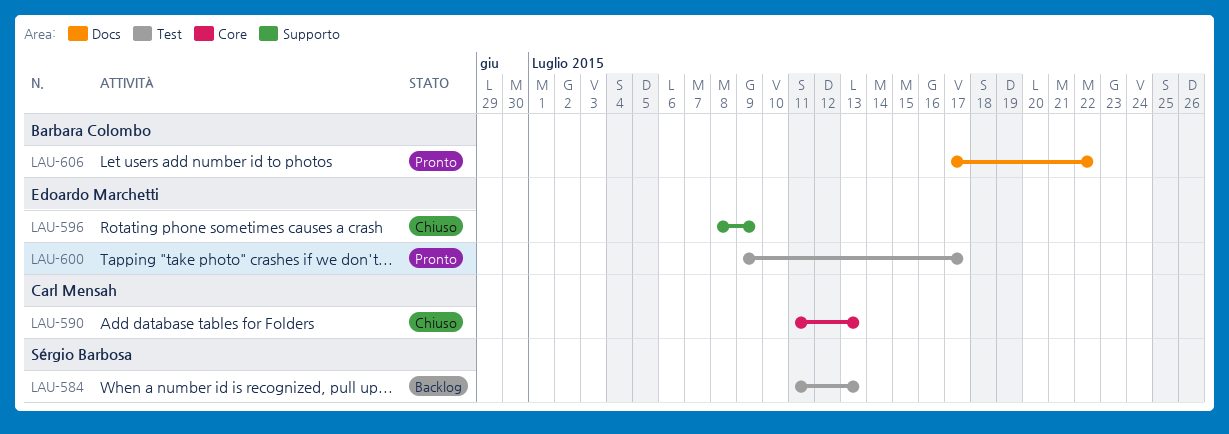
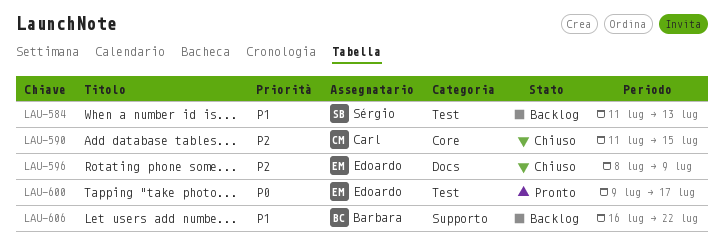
LAU-590, due: Jul 13 -> Jul 15
LAU-596, label: Supporto -> Docs
LAU-606, status: Pronto -> Backlog
LAU-606, label: Docs -> Supporto
LAU-606, start: Jul 17 -> Jul 16

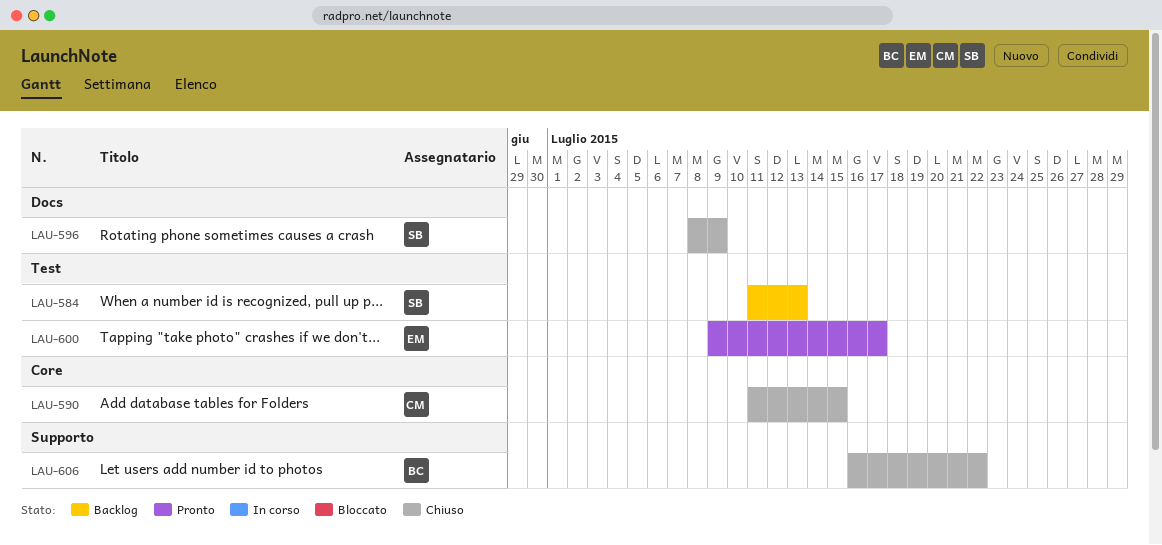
LAU-596, owner: Edoardo -> Sérgio
LAU-606, status: Backlog -> Chiuso

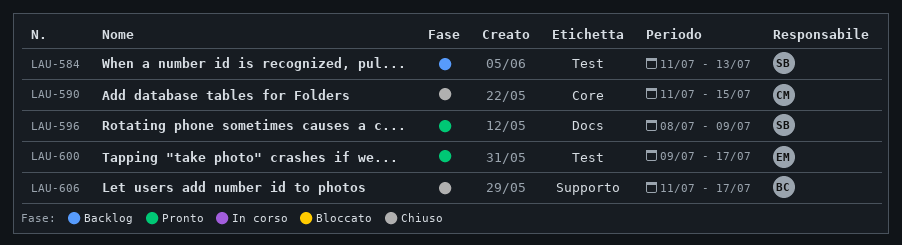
LAU-596, status: Chiuso -> Pronto
LAU-606, start: Jul 16 -> Jul 11
LAU-606, due: Jul 22 -> Jul 17

